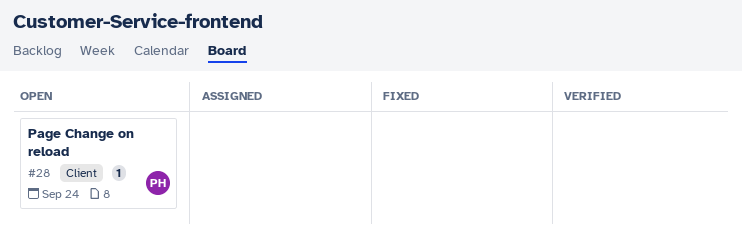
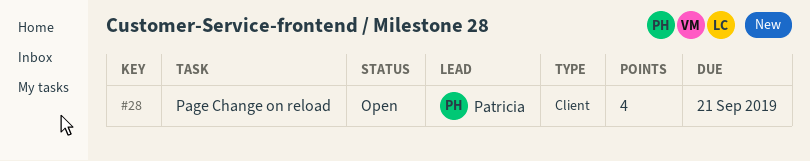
#28, estimate: 1 -> 4
#28, due: Sep 24 -> Sep 21

